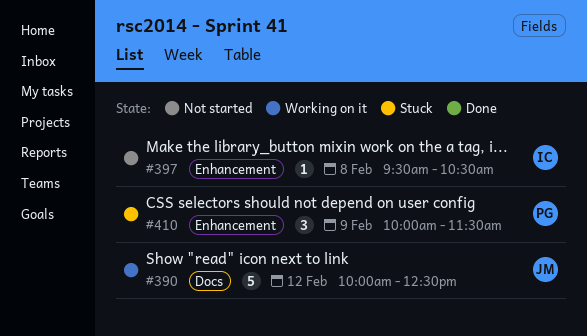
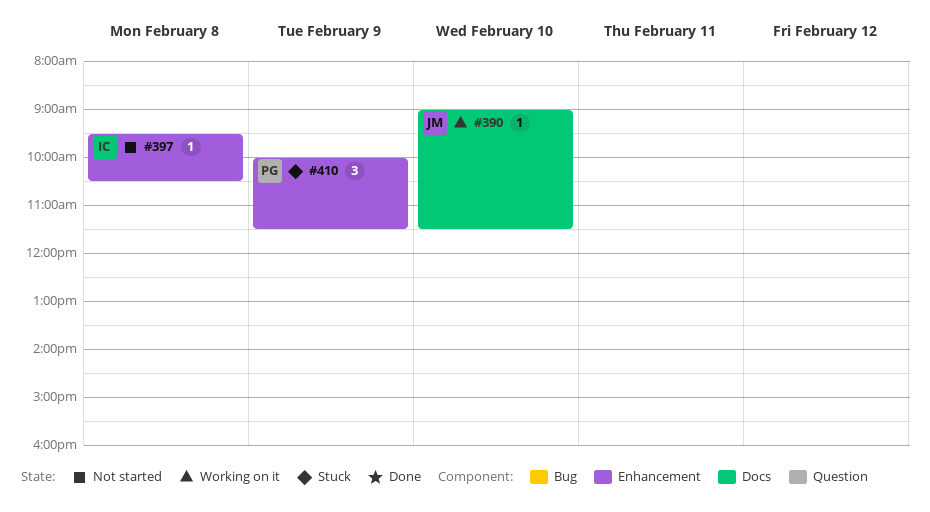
#390, estimate: 5 -> 1
#390, day: Feb 12 -> Feb 10
#390, begins: 10:00 -> 09:00
#390, ends: 12:30 -> 11:30

